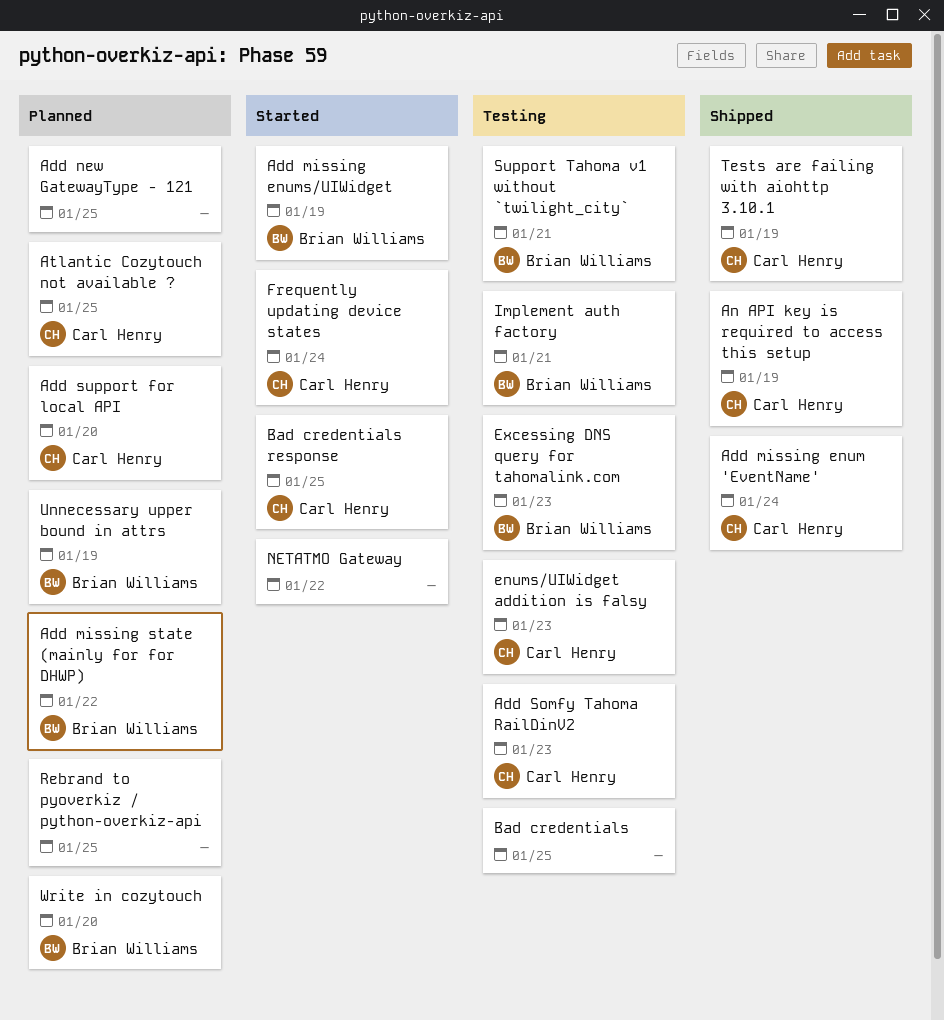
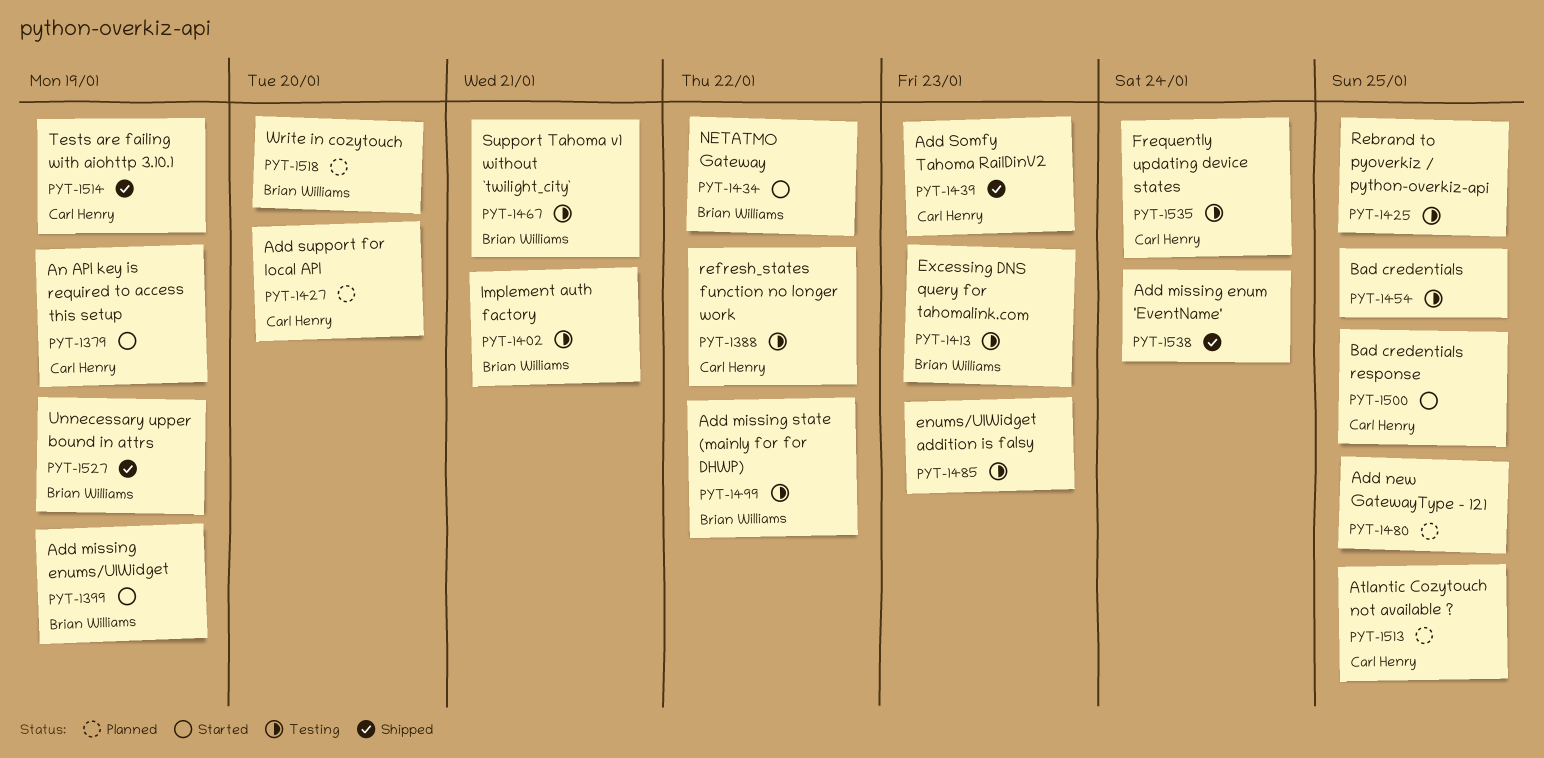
Add missing enum 'EventName', owner: Carl Henry -> none
Add missing state (mainly for for DHWP), status: Planned -> Testing
Add Somfy Tahoma RailDinV2, status: Testing -> Shipped
An API key is required to access this setup, status: Shipped -> Started
enums/UIWidget addition is falsy, owner: Carl Henry -> none
Frequently updating device states, status: Started -> Testing
NETATMO Gateway, owner: none -> Brian Williams
Rebrand to pyoverkiz / python-overkiz-api, status: Planned -> Testing
refresh_states function no longer work: none -> present
Unnecessary upper bound in attrs, status: Planned -> Shipped

